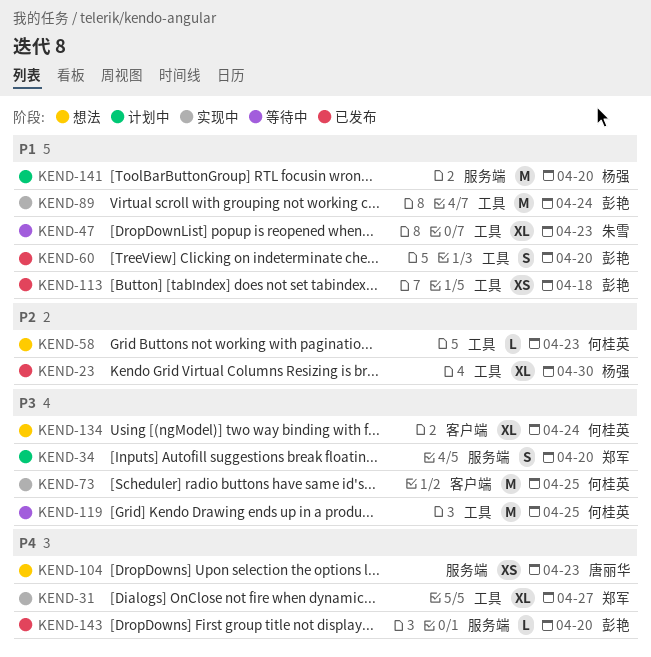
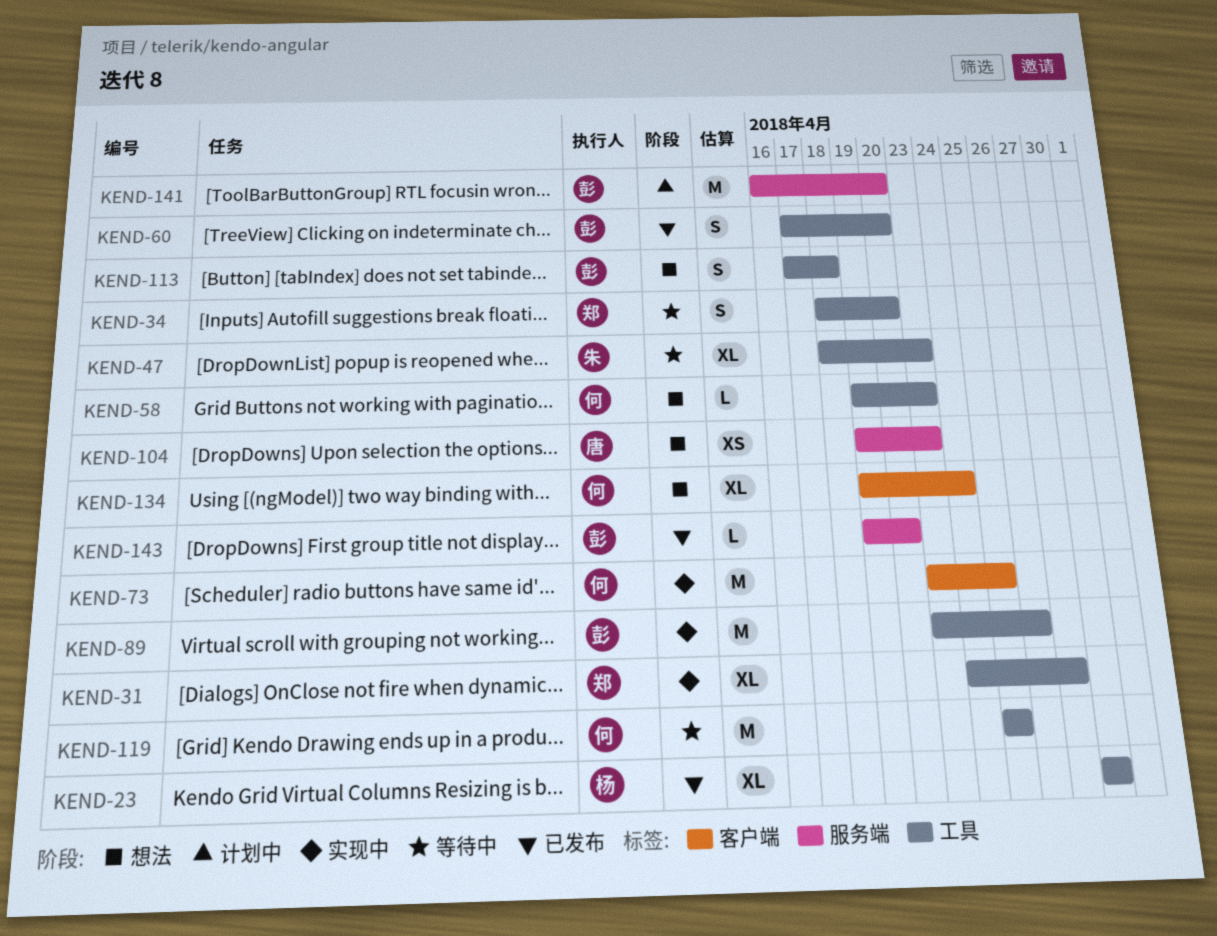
KEND-34, status: 计划中 -> 等待中
KEND-34, label: 服务端 -> 工具
KEND-89, due: Apr 24 -> Apr 26
KEND-113, status: 已发布 -> 想法
KEND-113, estimate: XS -> S
KEND-141, owner: 杨强 -> 彭艳

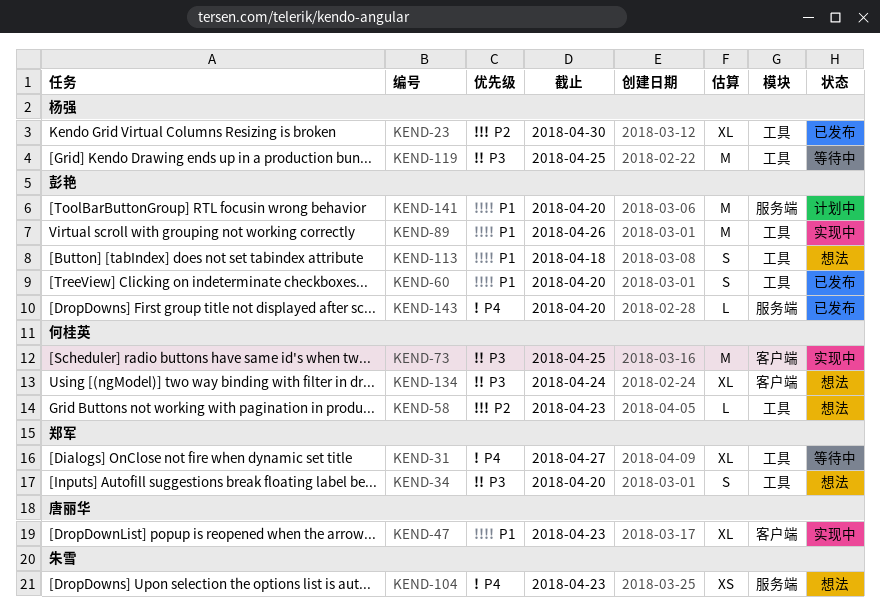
KEND-31, status: 实现中 -> 等待中
KEND-34, status: 等待中 -> 想法
KEND-47, status: 等待中 -> 实现中
KEND-47, owner: 朱雪 -> 唐丽华
KEND-47, label: 工具 -> 客户端
KEND-104, owner: 唐丽华 -> 朱雪
KEND-119, owner: 何桂英 -> 杨强

